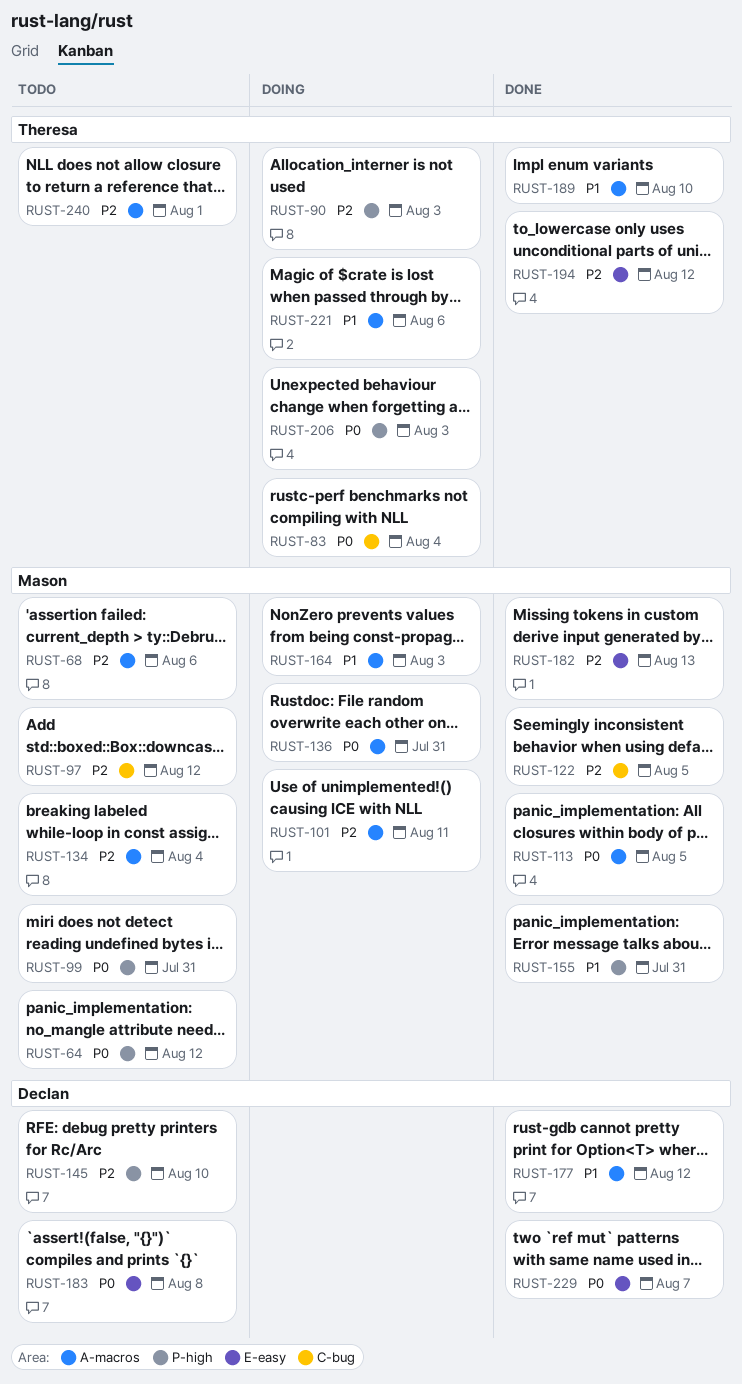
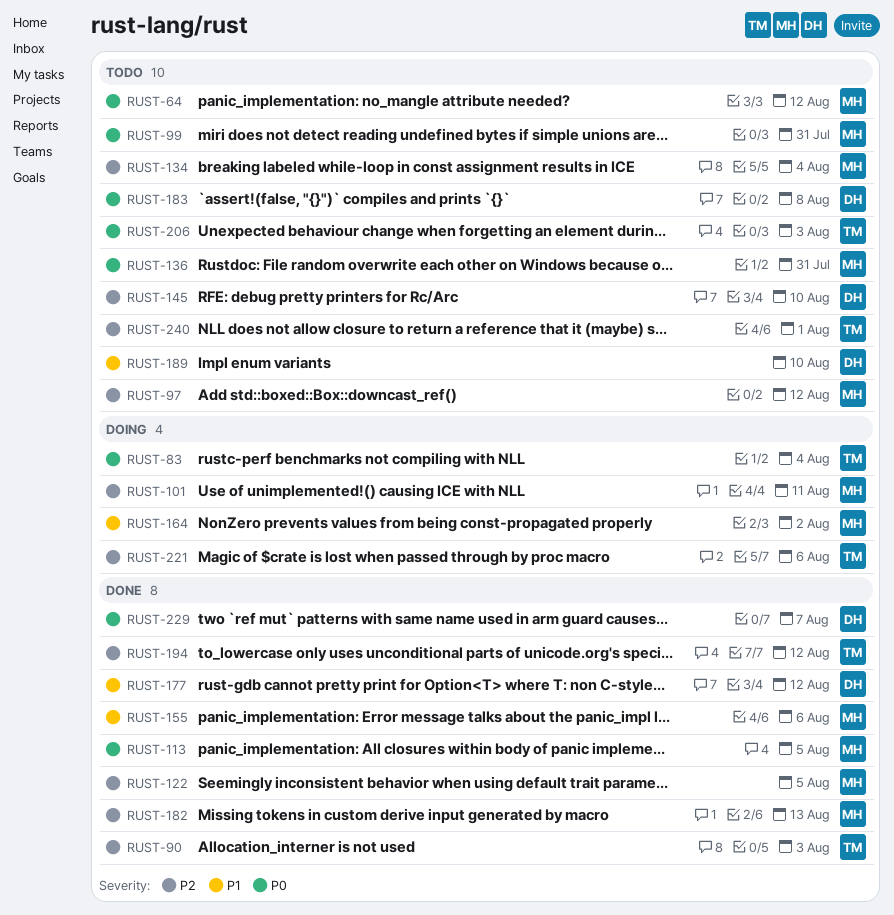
RUST-68: present -> none
RUST-90, status: Doing -> Done
RUST-136, status: Doing -> Todo
RUST-155, due: Jul 31 -> Aug 6
RUST-164, due: Aug 3 -> Aug 2
RUST-189, status: Done -> Todo
RUST-189, owner: Theresa -> Declan
RUST-206, status: Doing -> Todo
RUST-221, priority: P1 -> P2

